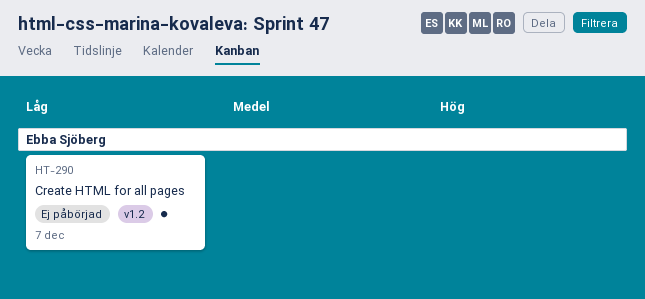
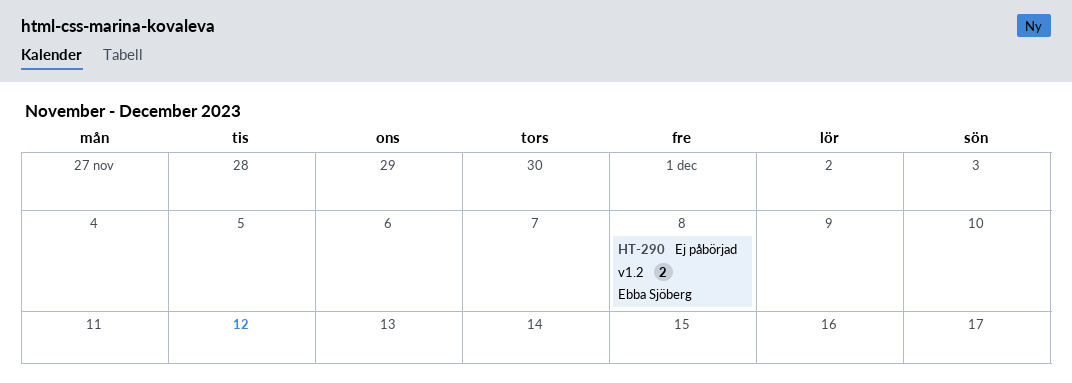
HT-290, estimate: 1 -> 2
HT-290, due: Dec 7 -> Dec 8

